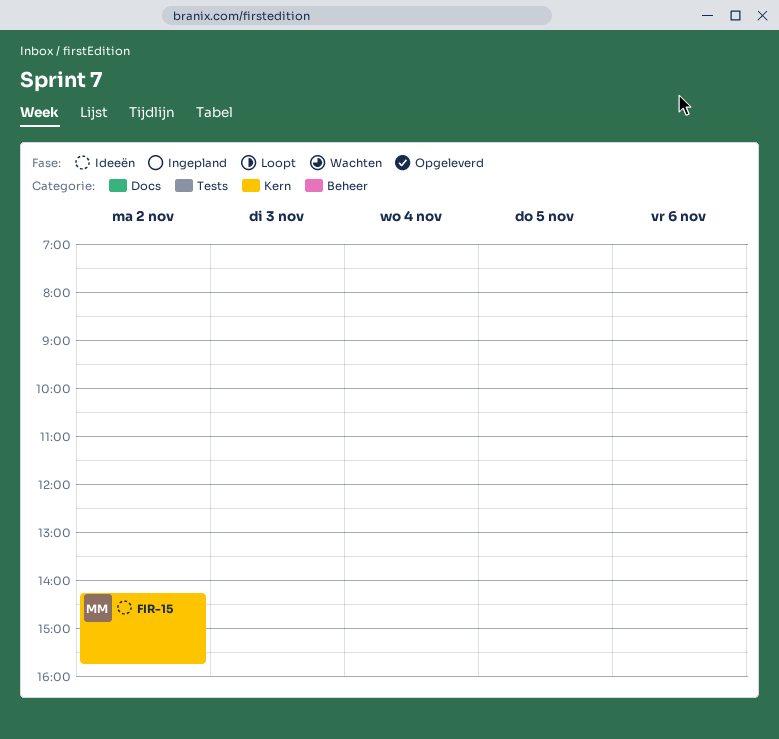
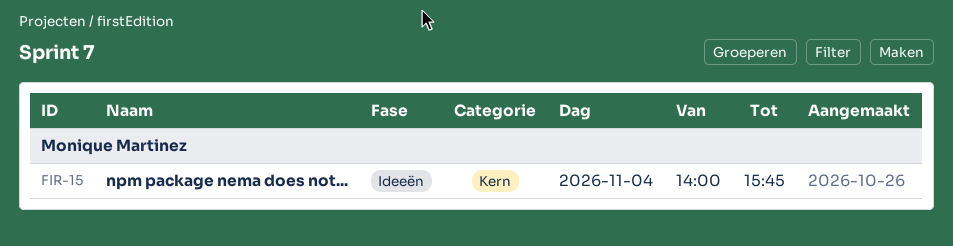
FIR-15, day: Nov 2 -> Nov 4
FIR-15, begins: 14:15 -> 14:00

